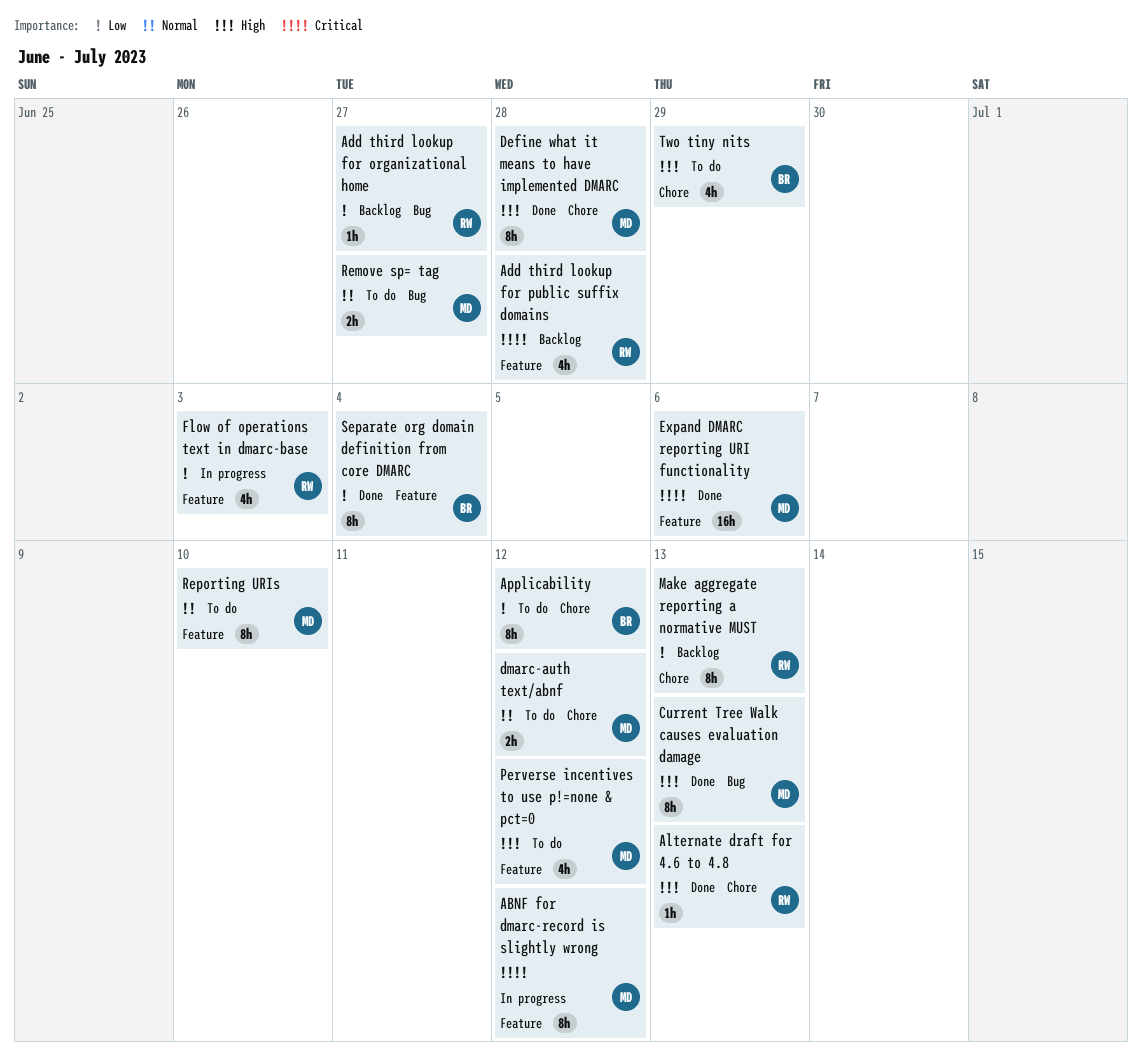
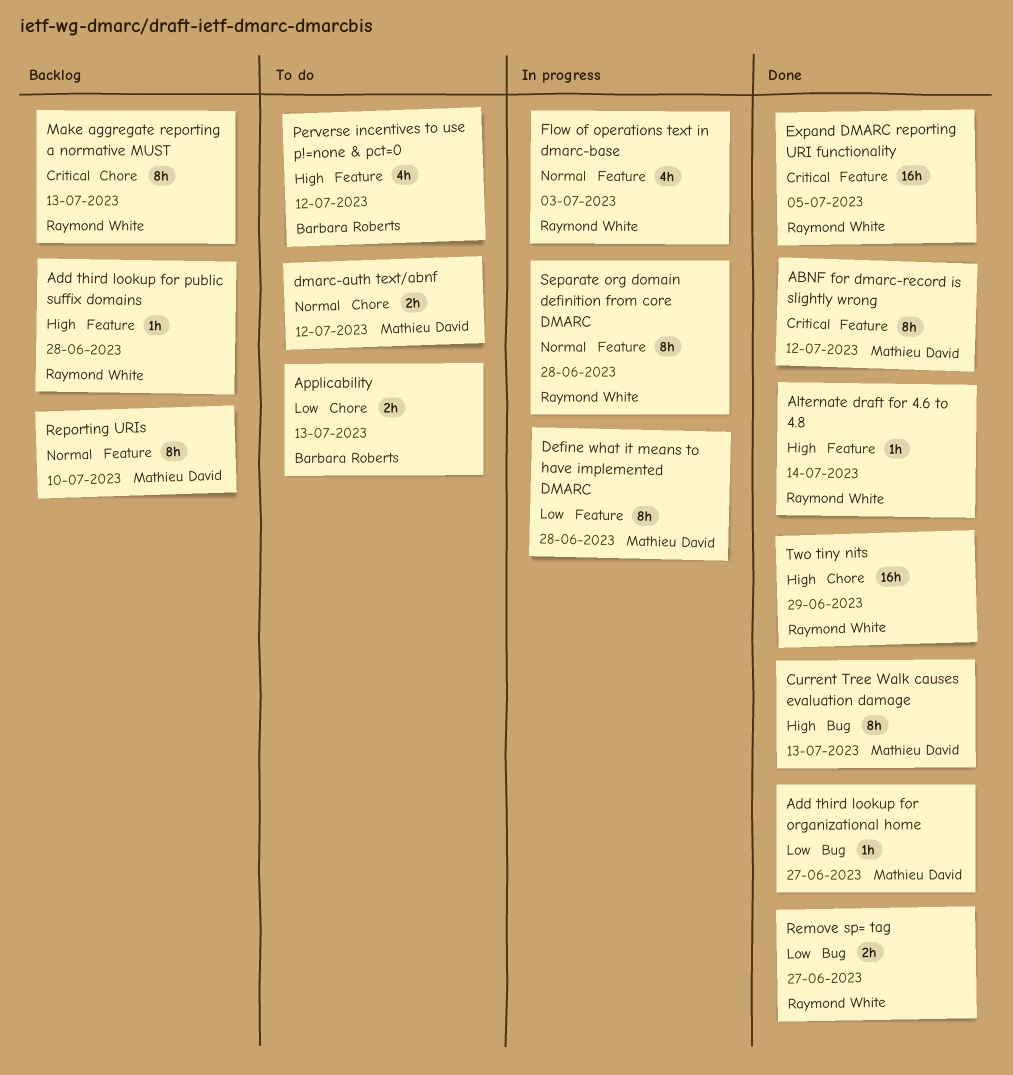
ABNF for dmarc-record is slightly wrong, status: In progress -> Done
Add third lookup for organizational home, status: Backlog -> Done
Add third lookup for organizational home, owner: Raymond White -> Mathieu David
Add third lookup for public suffix domains, priority: Critical -> High
Add third lookup for public suffix domains, estimate: 4h -> 1h
Alternate draft for 4.6 to 4.8, label: Chore -> Feature
Alternate draft for 4.6 to 4.8, due: Jul 13 -> Jul 14
Applicability, estimate: 8h -> 2h
Applicability, due: Jul 12 -> Jul 13
Define what it means to have implemented DMARC, status: Done -> In progress
Define what it means to have implemented DMARC, priority: High -> Low
Define what it means to have implemented DMARC, label: Chore -> Feature
Expand DMARC reporting URI functionality, owner: Mathieu David -> Raymond White
Expand DMARC reporting URI functionality, due: Jul 6 -> Jul 5
Flow of operations text in dmarc-base, priority: Low -> Normal
Make aggregate reporting a normative MUST, priority: Low -> Critical
Perverse incentives to use p!=none & pct=0, owner: Mathieu David -> Barbara Roberts
Remove sp= tag, status: To do -> Done
Remove sp= tag, owner: Mathieu David -> Raymond White
Remove sp= tag, priority: Normal -> Low
Reporting URIs, status: To do -> Backlog
Separate org domain definition from core DMARC, status: Done -> In progress
Separate org domain definition from core DMARC, owner: Barbara Roberts -> Raymond White
Separate org domain definition from core DMARC, priority: Low -> Normal
Separate org domain definition from core DMARC, due: Jul 4 -> Jun 28
Two tiny nits, status: To do -> Done
Two tiny nits, owner: Barbara Roberts -> Raymond White
Two tiny nits, estimate: 4h -> 16h

